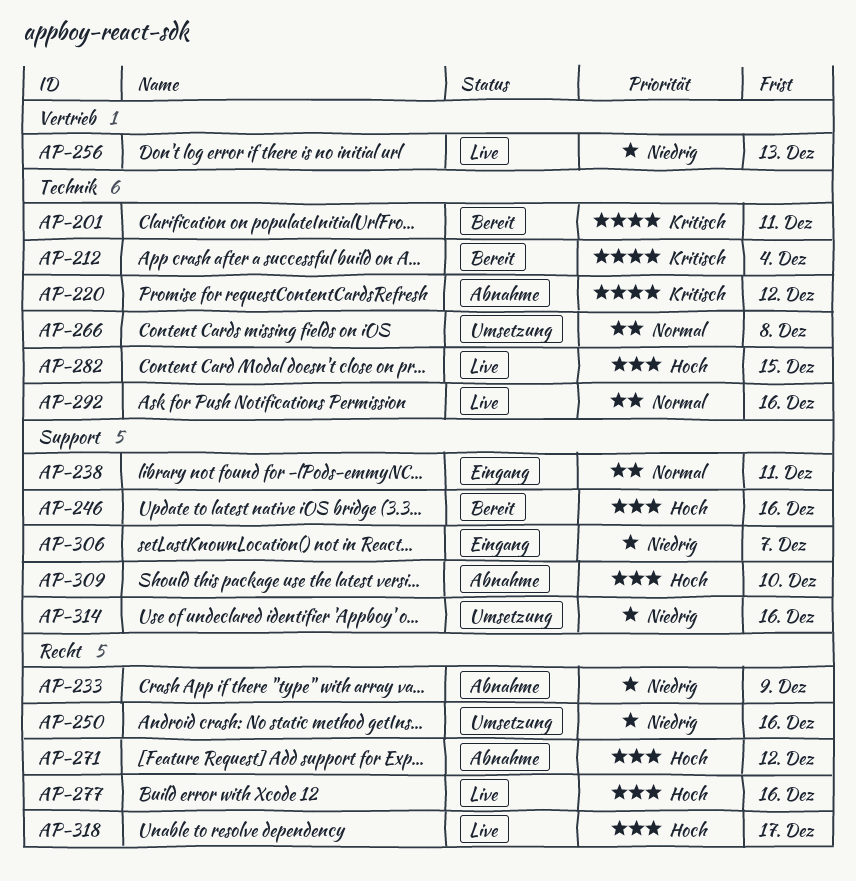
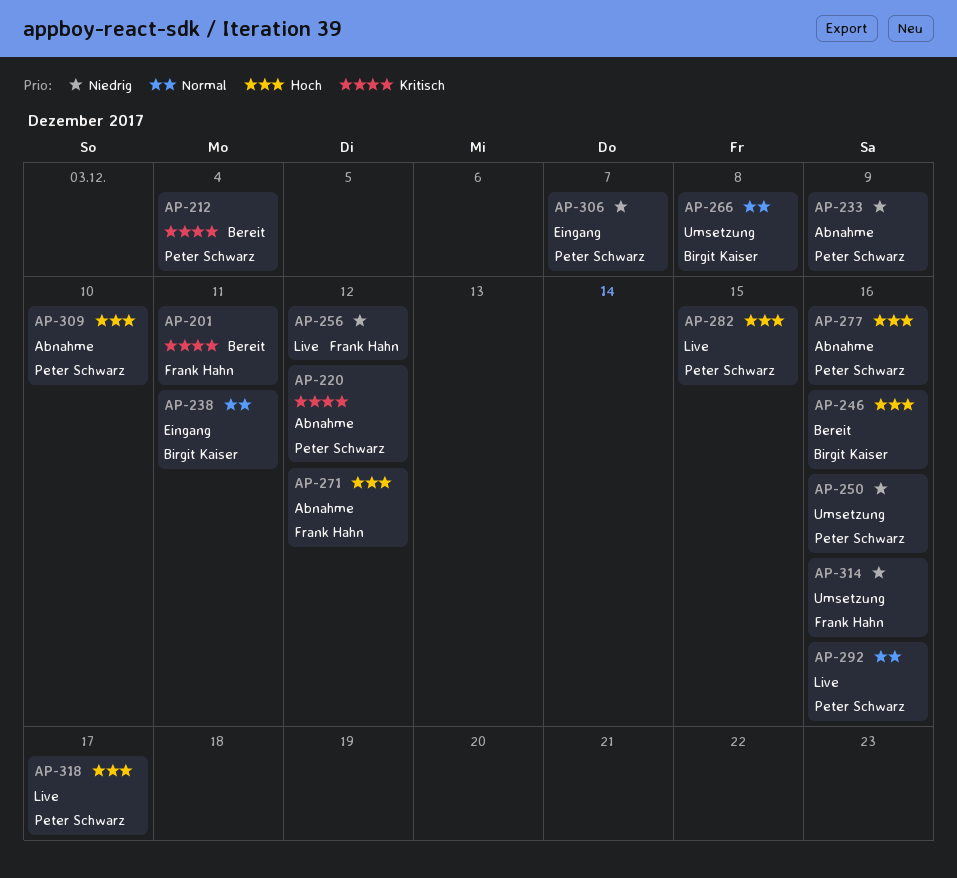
AP-256, due: Dec 13 -> Dec 12
AP-277, status: Live -> Abnahme

